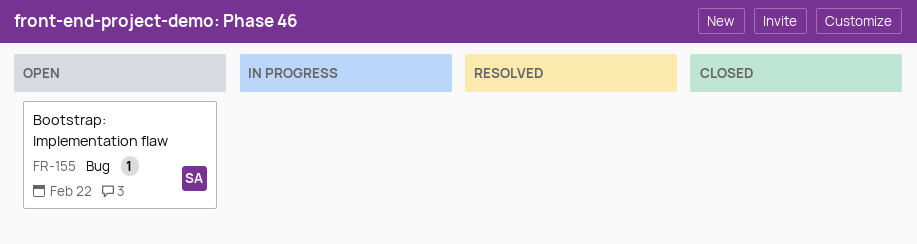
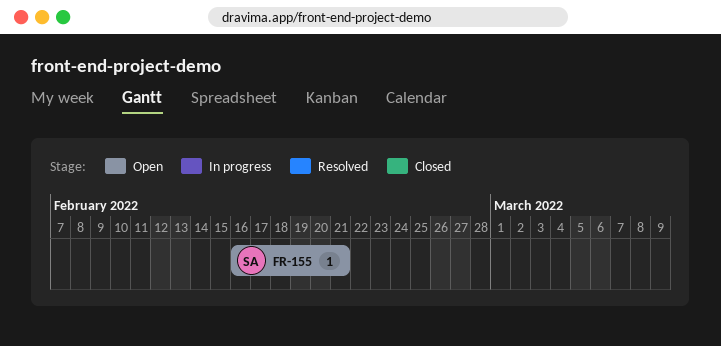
FR-155, due: Feb 22 -> Feb 21

